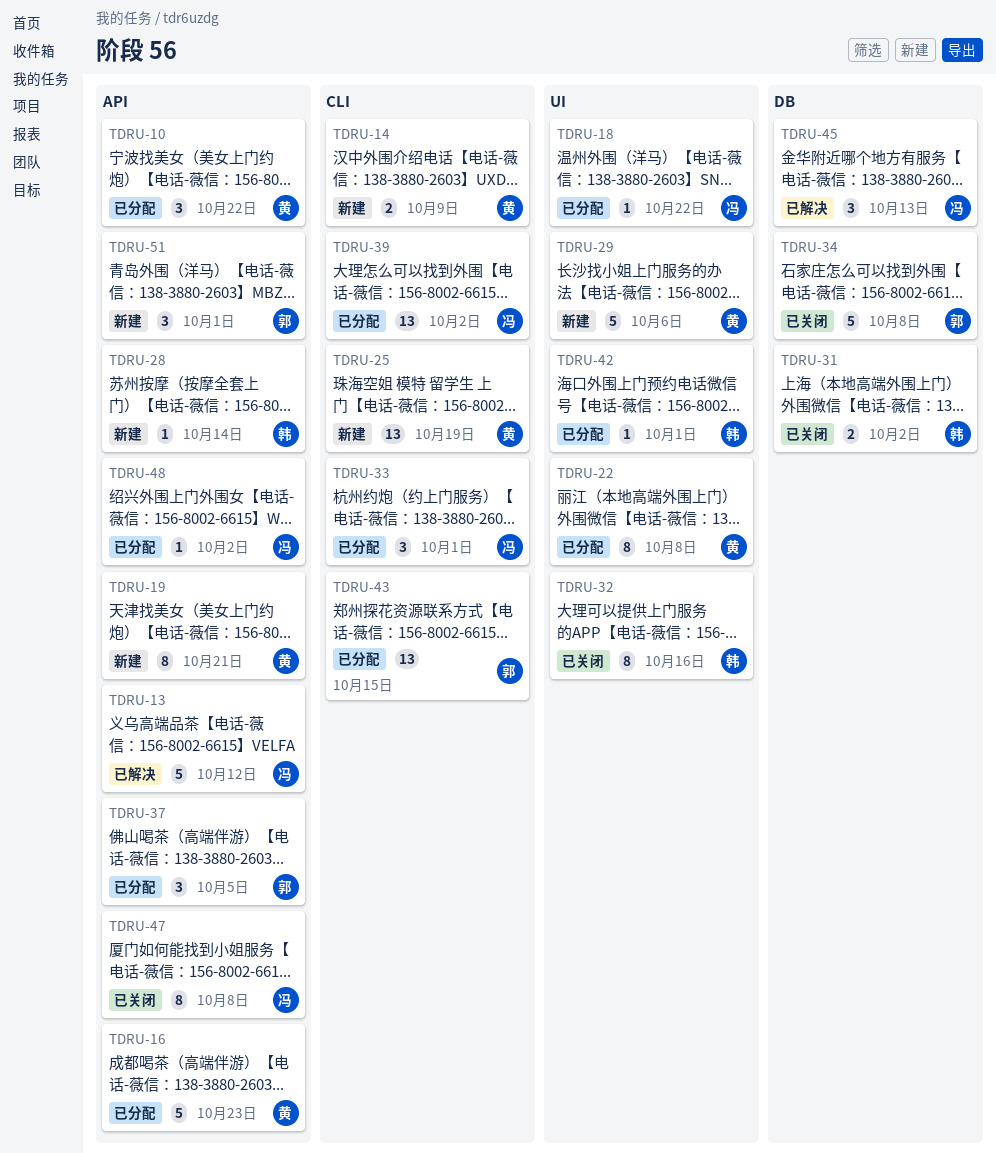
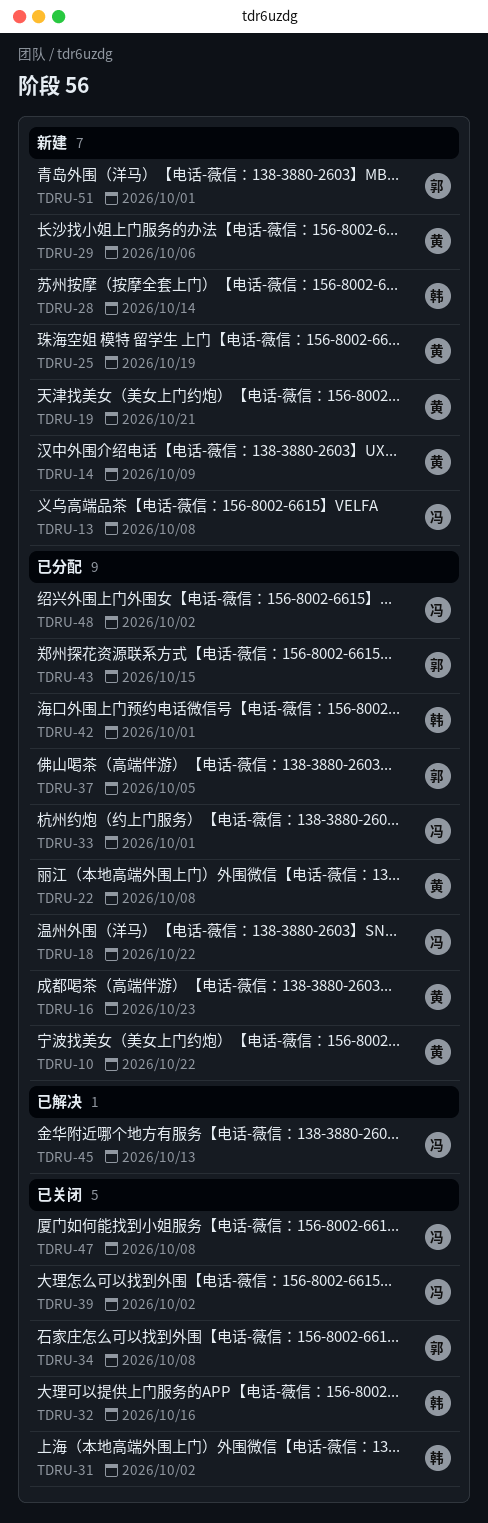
TDRU-13, status: 已解决 -> 新建
TDRU-13, due: Oct 12 -> Oct 8
TDRU-39, status: 已分配 -> 已关闭

